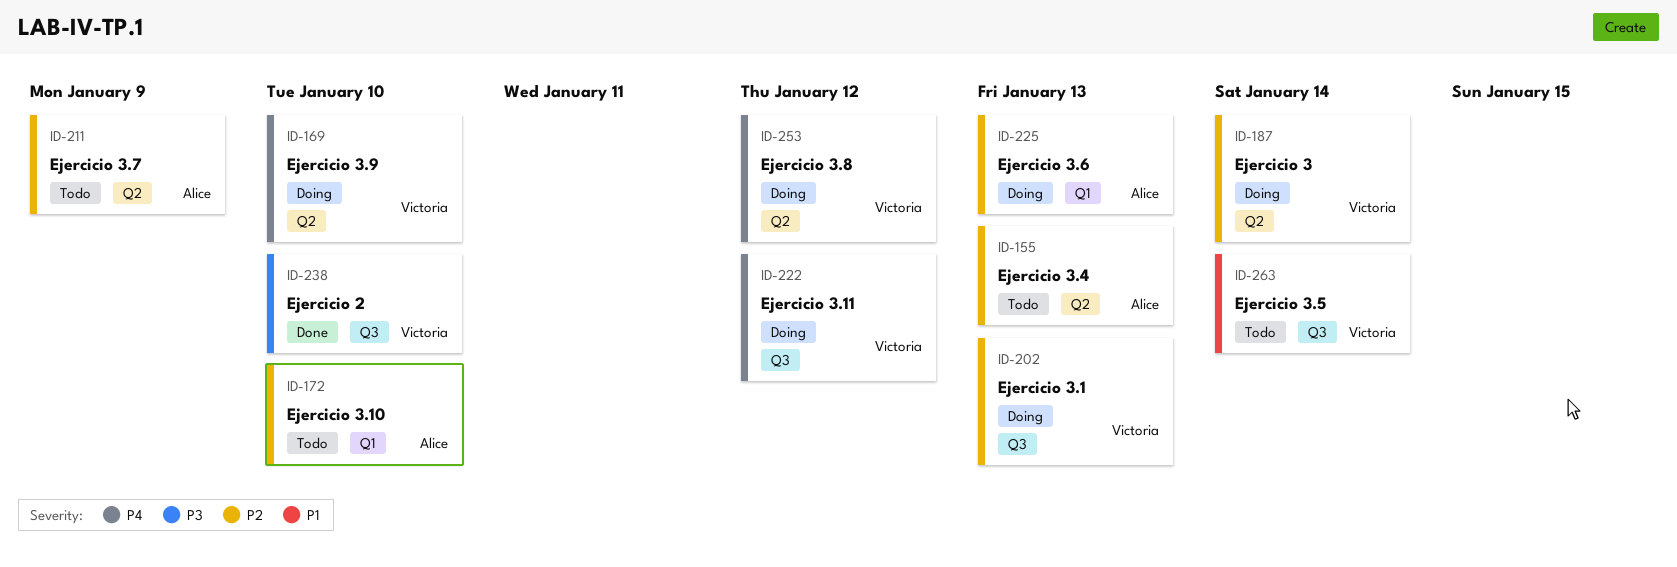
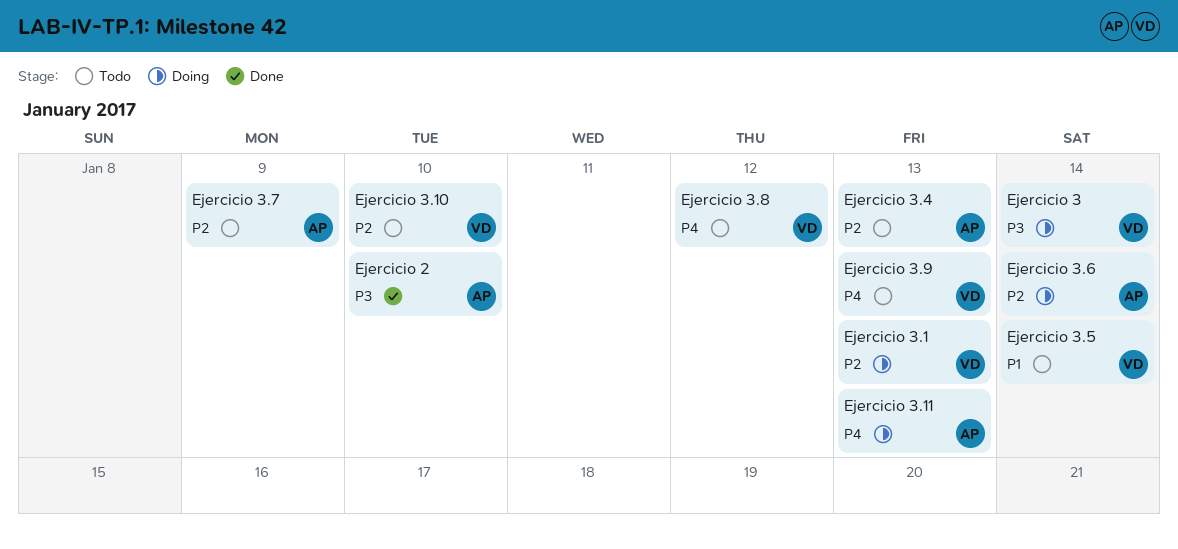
Ejercicio 2, owner: Victoria -> Alice
Ejercicio 3, priority: P2 -> P3
Ejercicio 3.10, owner: Alice -> Victoria
Ejercicio 3.11, owner: Victoria -> Alice
Ejercicio 3.11, due: Jan 12 -> Jan 13
Ejercicio 3.6, due: Jan 13 -> Jan 14
Ejercicio 3.8, status: Doing -> Todo
Ejercicio 3.9, status: Doing -> Todo
Ejercicio 3.9, due: Jan 10 -> Jan 13

